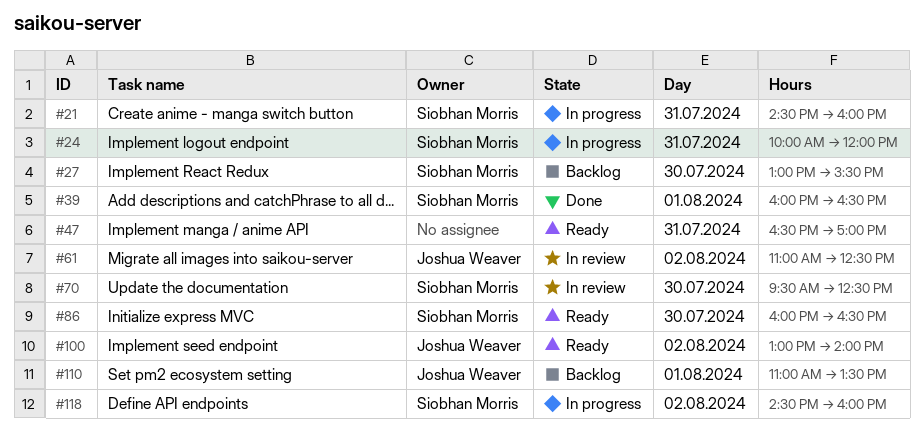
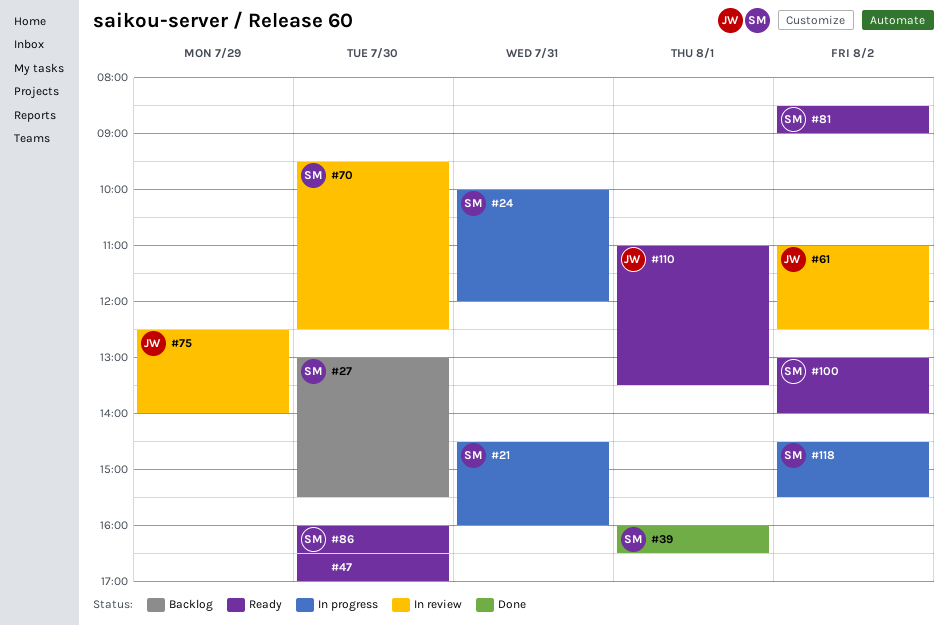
#47, day: Jul 31 -> Jul 30
#75: none -> present
#81: none -> present
#100, owner: Joshua Weaver -> Siobhan Morris
#110, status: Backlog -> Ready
#118, ends: 16:00 -> 15:30

